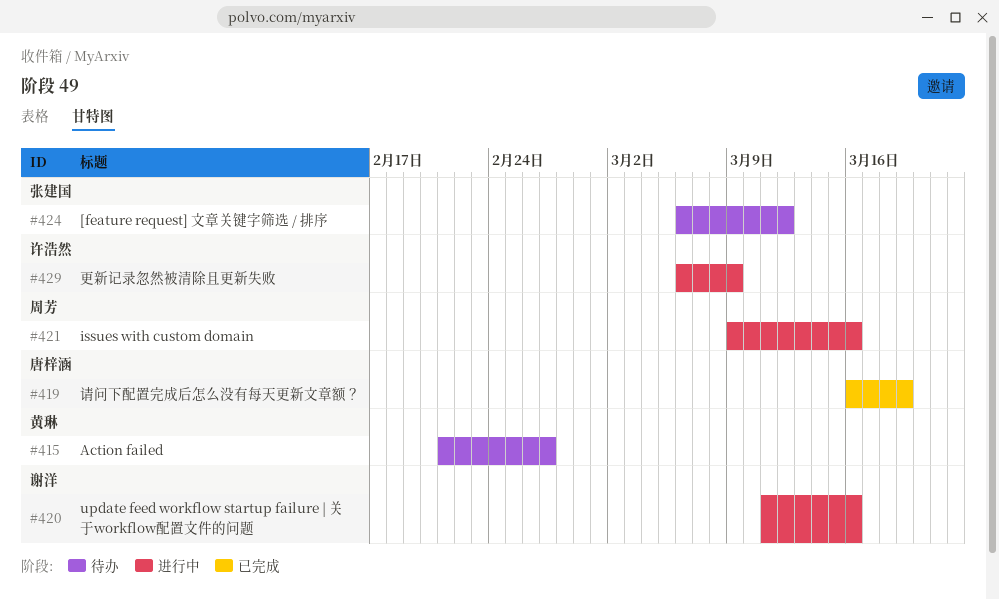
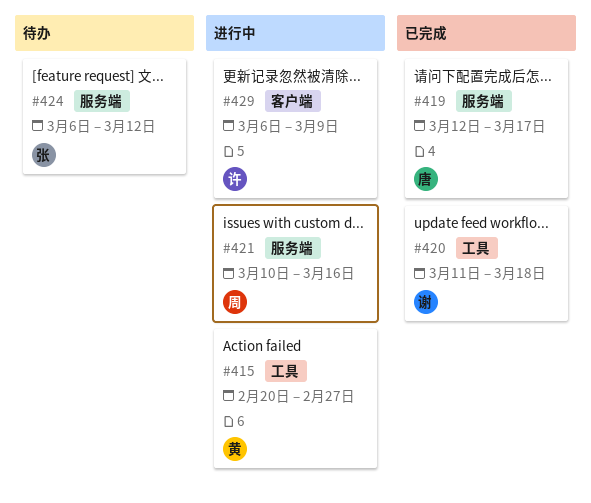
#415, status: 待办 -> 进行中
#415, start: Feb 21 -> Feb 20
#419, start: Mar 16 -> Mar 12
#419, due: Mar 19 -> Mar 17
#420, status: 进行中 -> 已完成
#420, due: Mar 16 -> Mar 18
#421, start: Mar 9 -> Mar 10

